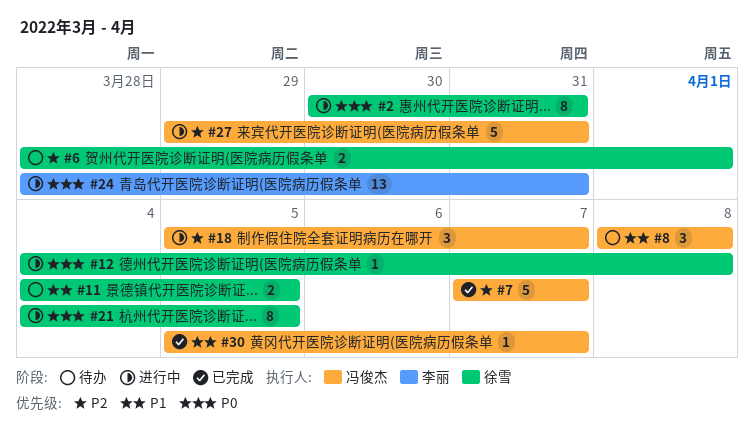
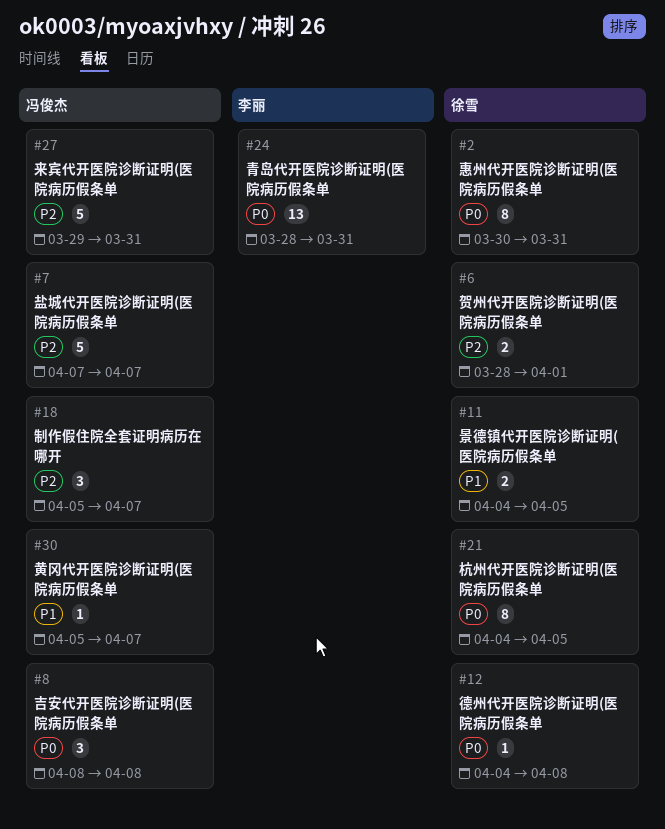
#8, priority: P1 -> P0

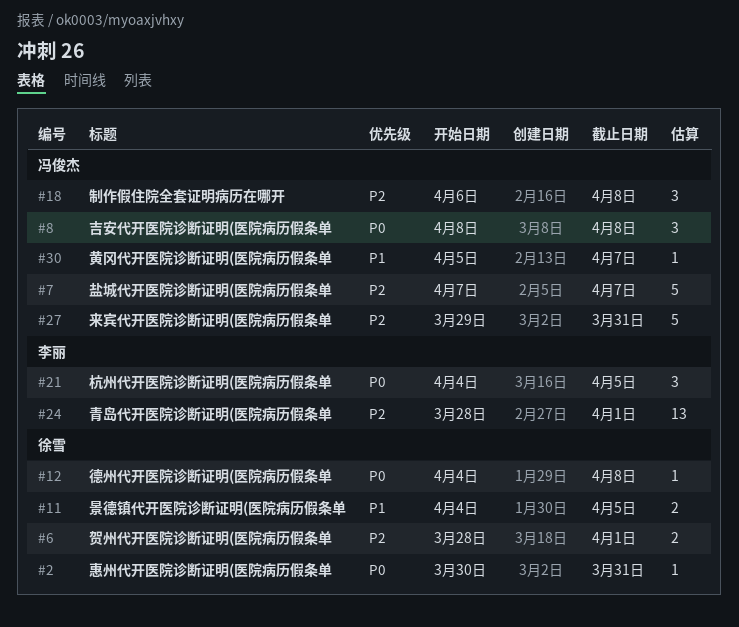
#2, estimate: 8 -> 1
#18, start: Apr 5 -> Apr 6
#18, due: Apr 7 -> Apr 8
#21, owner: 徐雪 -> 李丽
#21, estimate: 8 -> 3
#24, priority: P0 -> P2
#24, due: Mar 31 -> Apr 1

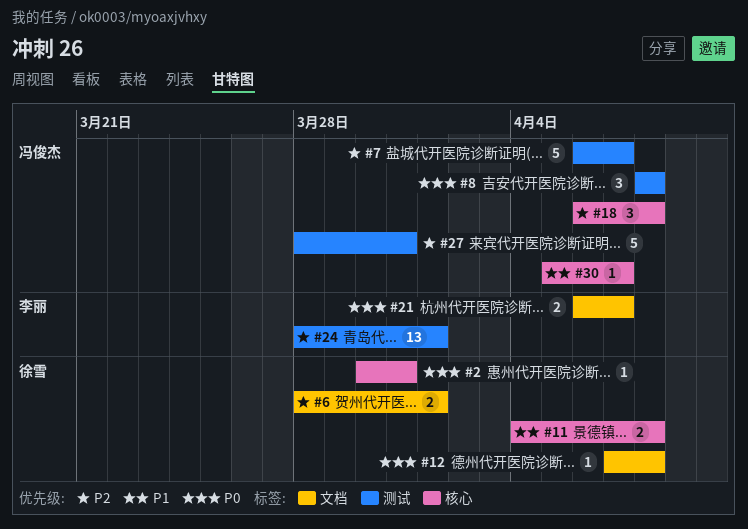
#7, start: Apr 7 -> Apr 6
#11, due: Apr 5 -> Apr 8
#12, start: Apr 4 -> Apr 7
#21, estimate: 3 -> 2
#21, start: Apr 4 -> Apr 6
#21, due: Apr 5 -> Apr 7
#27, start: Mar 29 -> Mar 28

